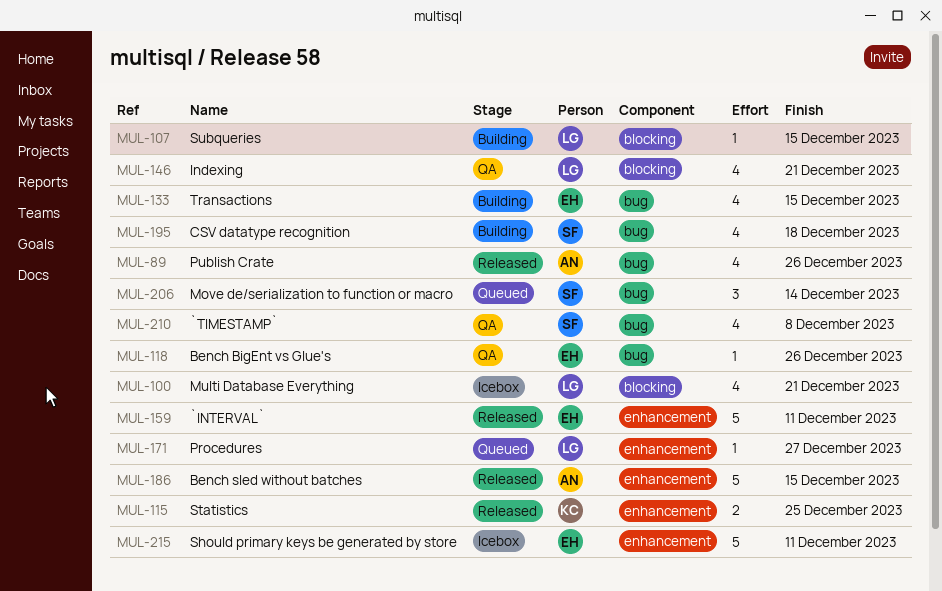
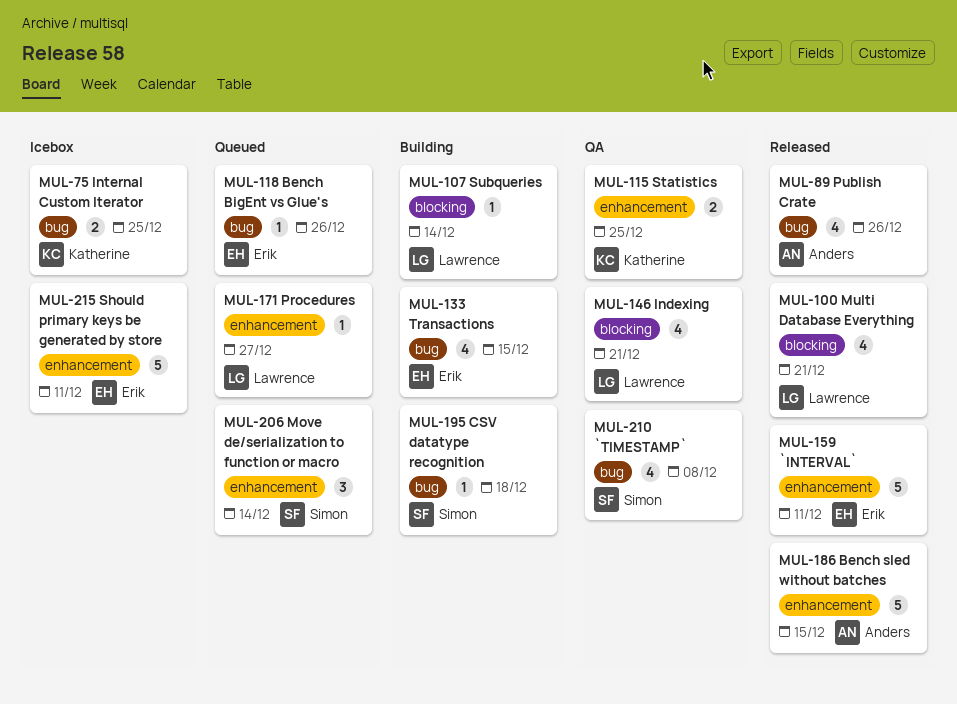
MUL-75: none -> present
MUL-100, status: Icebox -> Released
MUL-107, due: Dec 15 -> Dec 14
MUL-115, status: Released -> QA
MUL-118, status: QA -> Queued
MUL-195, estimate: 4 -> 1
MUL-206, label: bug -> enhancement

